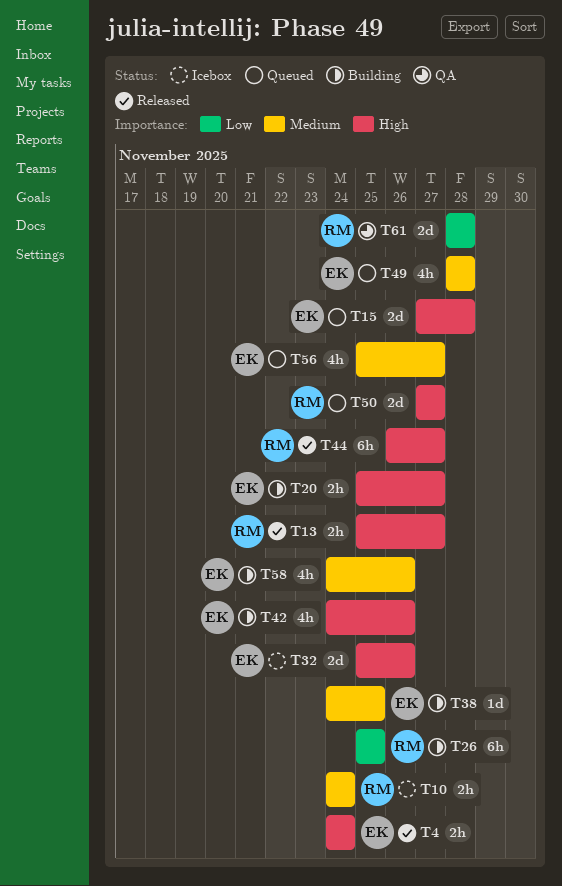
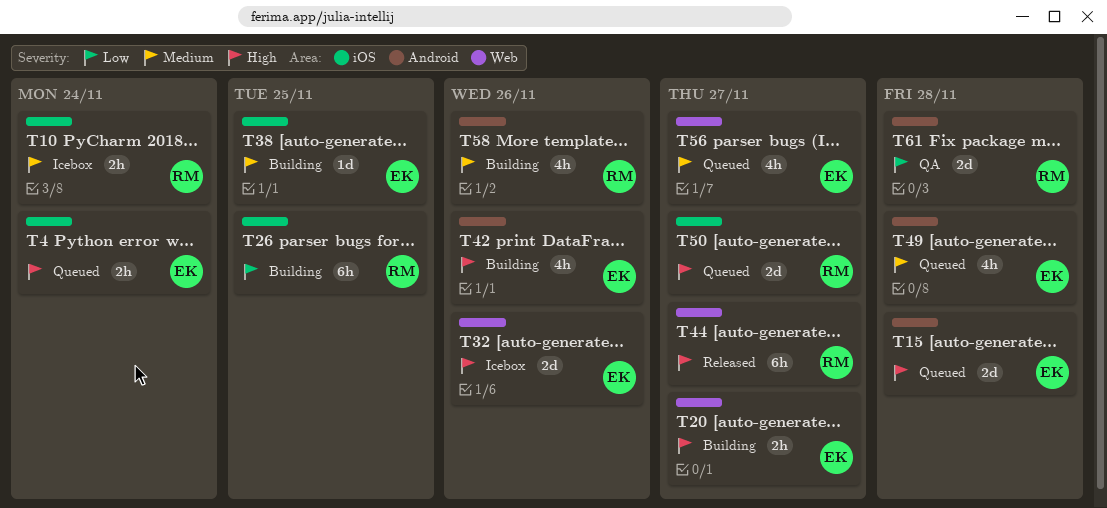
T4, status: Released -> Queued
T13: present -> none
T58, owner: EK -> RM

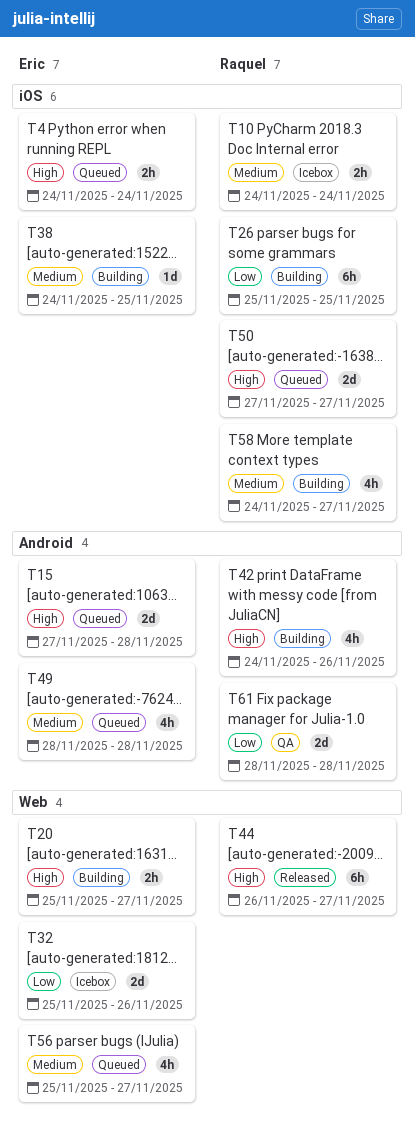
T32, priority: High -> Low
T42, owner: Eric -> Raquel
T58, label: Android -> iOS
T58, due: Nov 26 -> Nov 27

